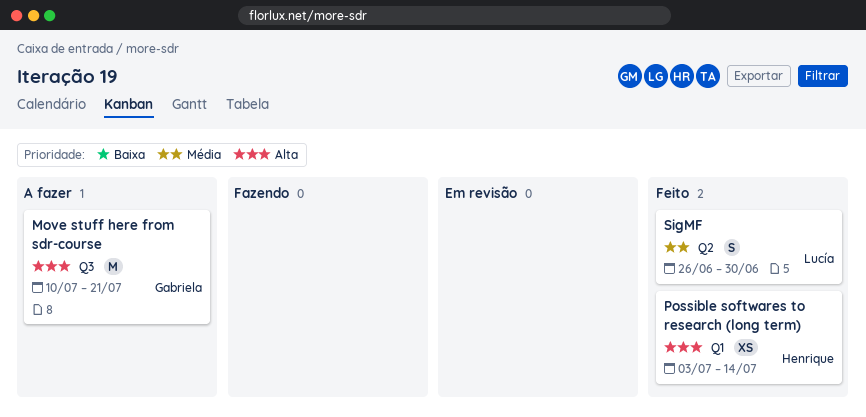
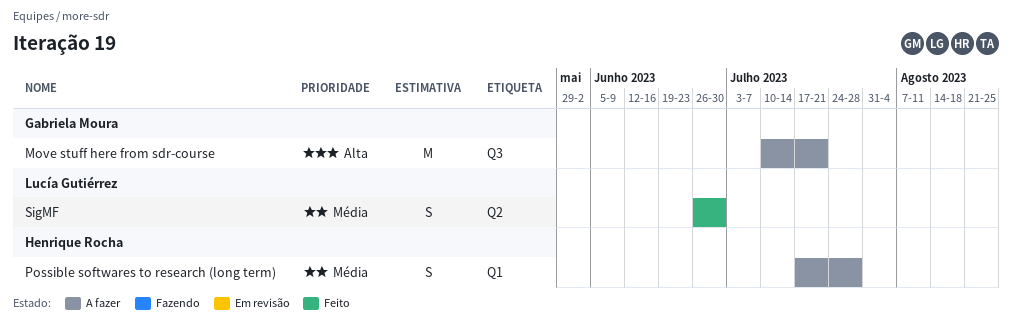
Possible softwares to research (long term), status: Feito -> A fazer
Possible softwares to research (long term), priority: Alta -> Média
Possible softwares to research (long term), estimate: XS -> S
Possible softwares to research (long term), start: Jul 3 -> Jul 17
Possible softwares to research (long term), due: Jul 14 -> Jul 28

